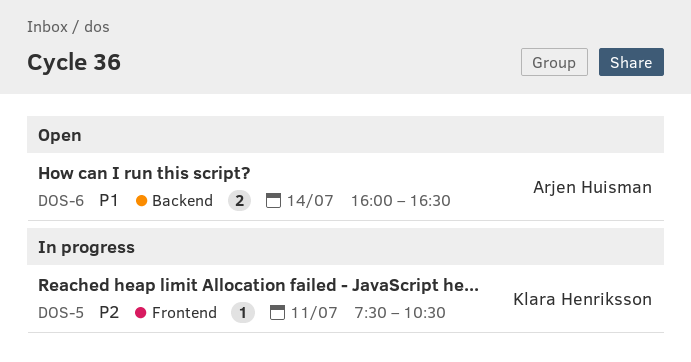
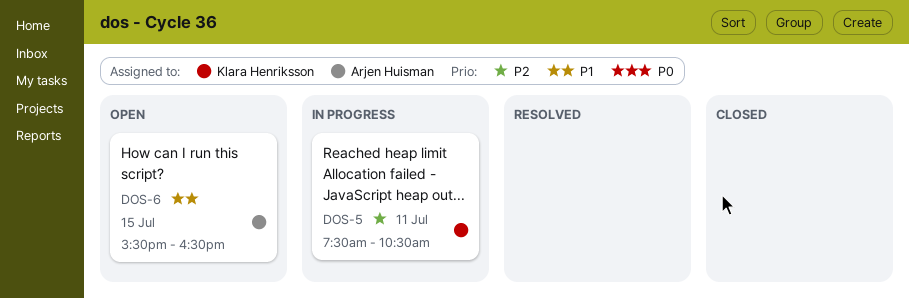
DOS-6, day: Jul 14 -> Jul 15
DOS-6, begins: 16:00 -> 15:30

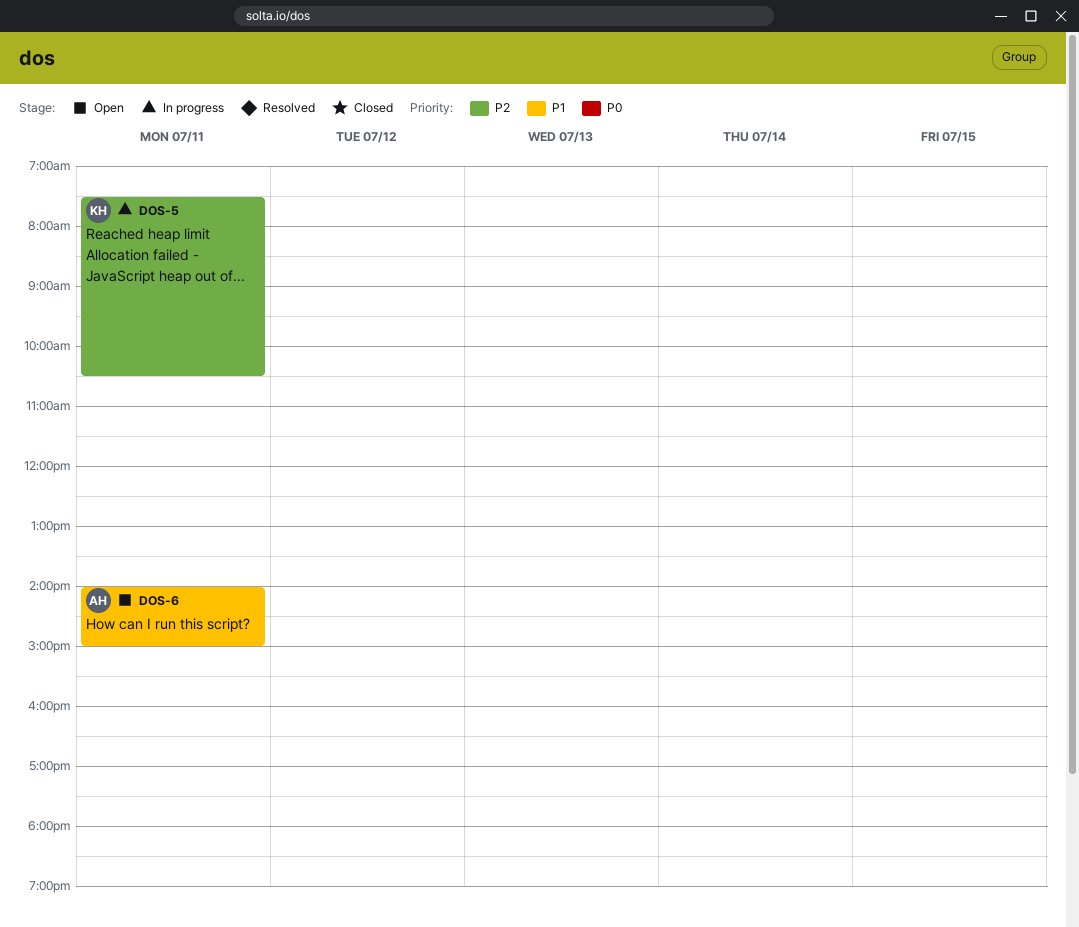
DOS-6, day: Jul 15 -> Jul 11
DOS-6, begins: 15:30 -> 14:00
DOS-6, ends: 16:30 -> 15:00

